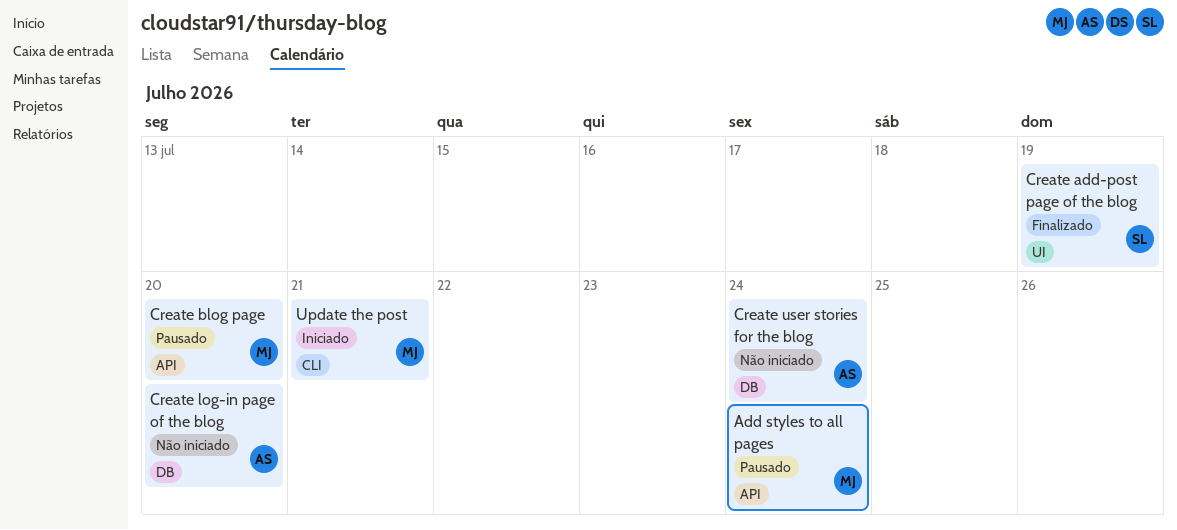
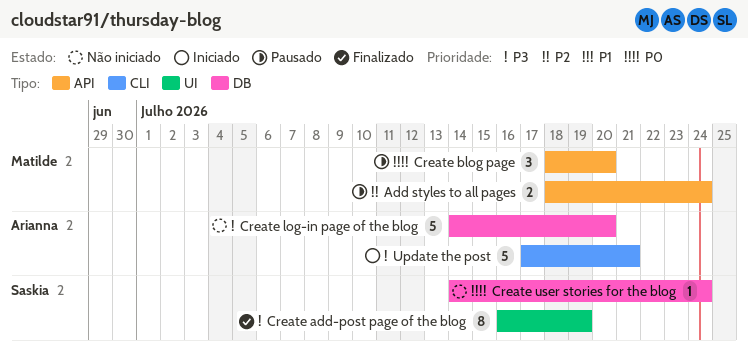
Create user stories for the blog, owner: Arianna -> Saskia
Update the post, owner: Matilde -> Arianna

